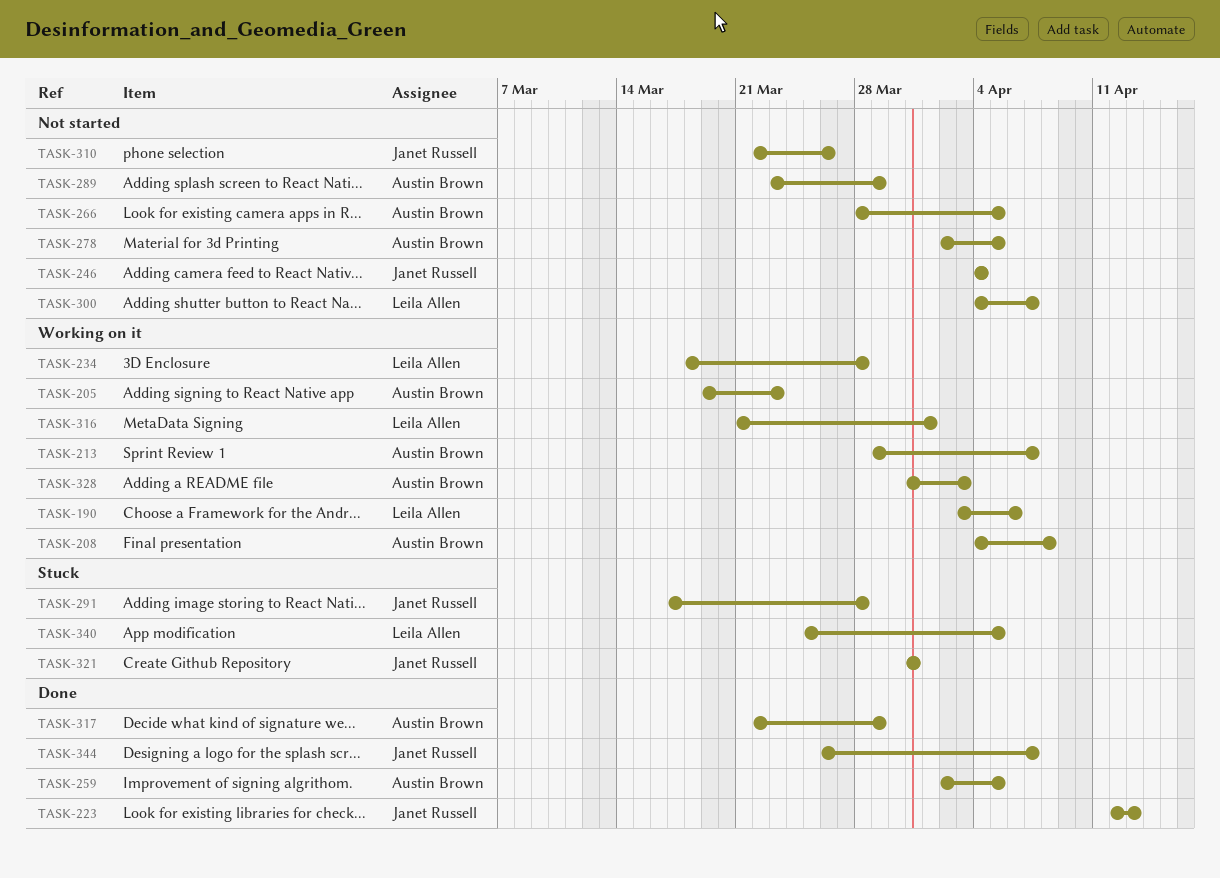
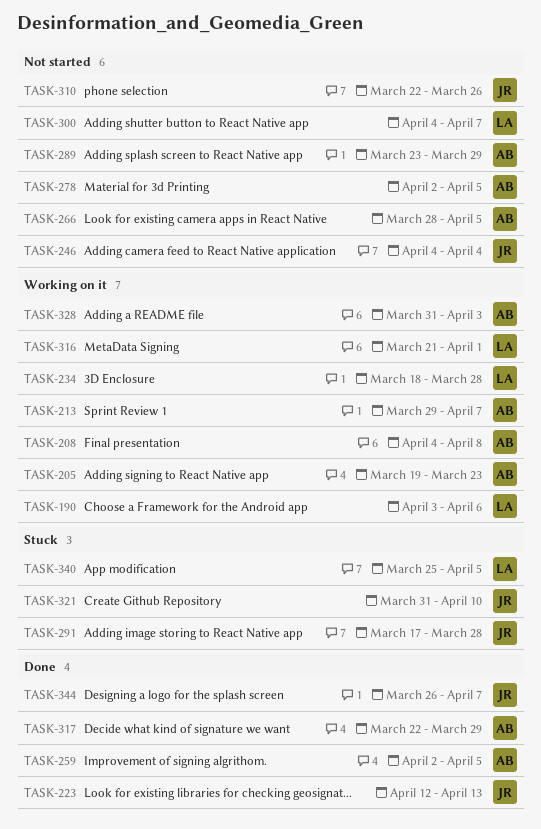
TASK-321, due: Mar 31 -> Apr 10

